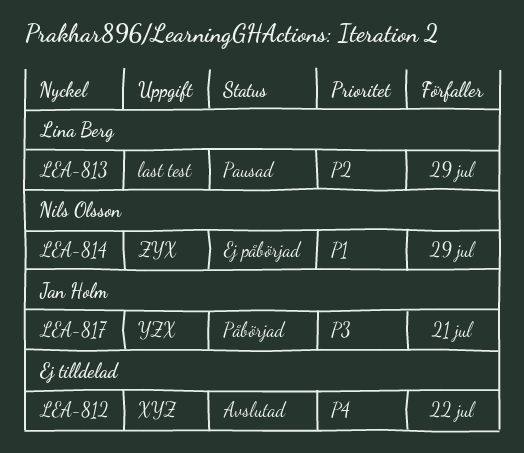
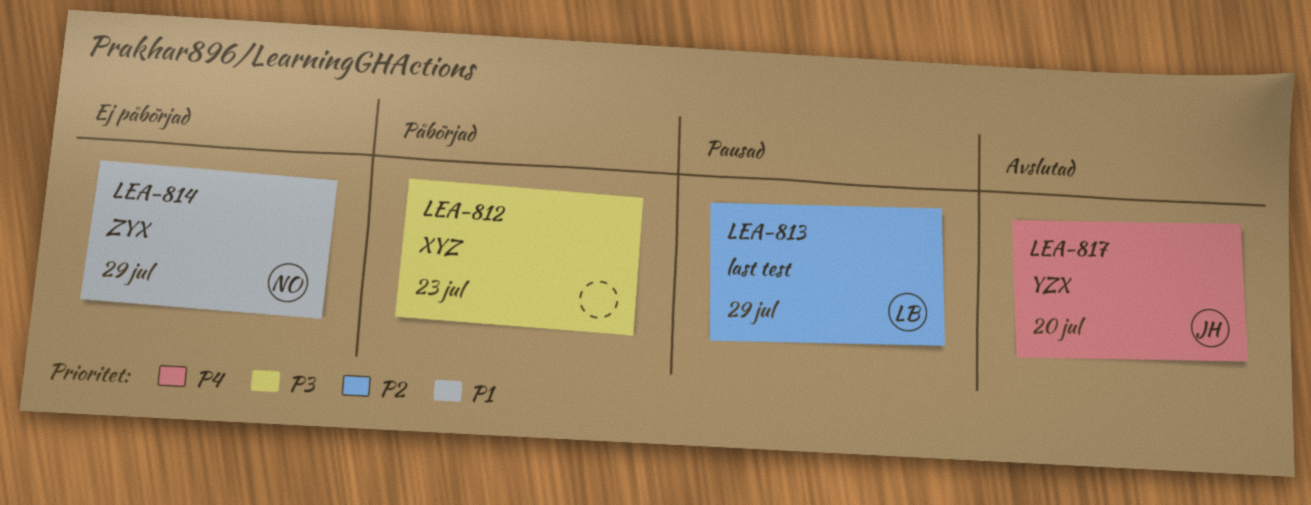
LEA-812, status: Avslutad -> Påbörjad
LEA-812, priority: P4 -> P3
LEA-812, due: Jul 22 -> Jul 23
LEA-817, status: Påbörjad -> Avslutad
LEA-817, priority: P3 -> P4
LEA-817, due: Jul 21 -> Jul 20

